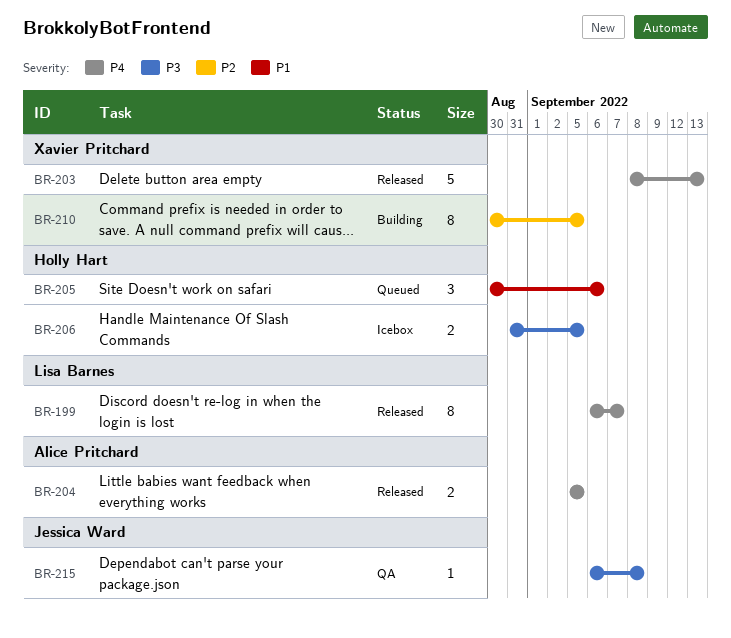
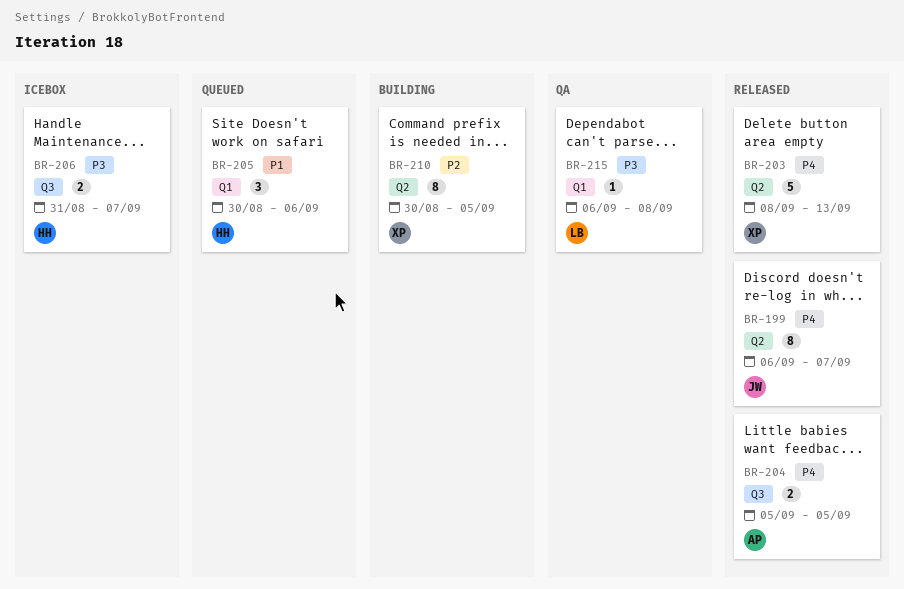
BR-199, owner: Lisa Barnes -> Jessica Ward
BR-206, due: Sep 5 -> Sep 7
BR-215, owner: Jessica Ward -> Lisa Barnes

